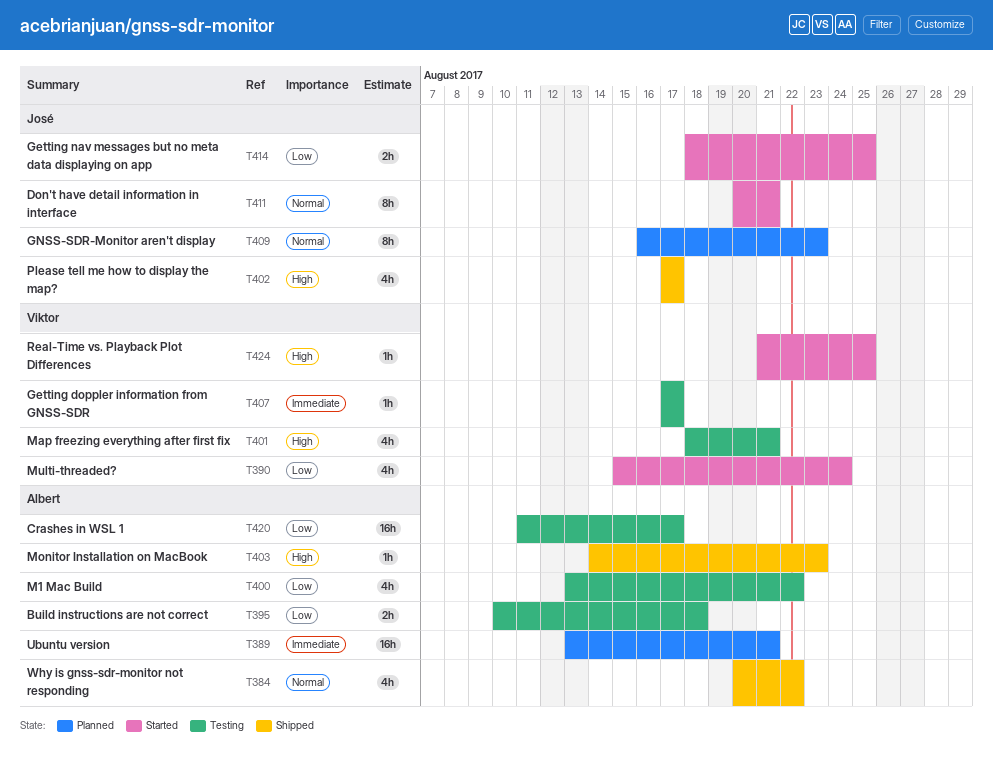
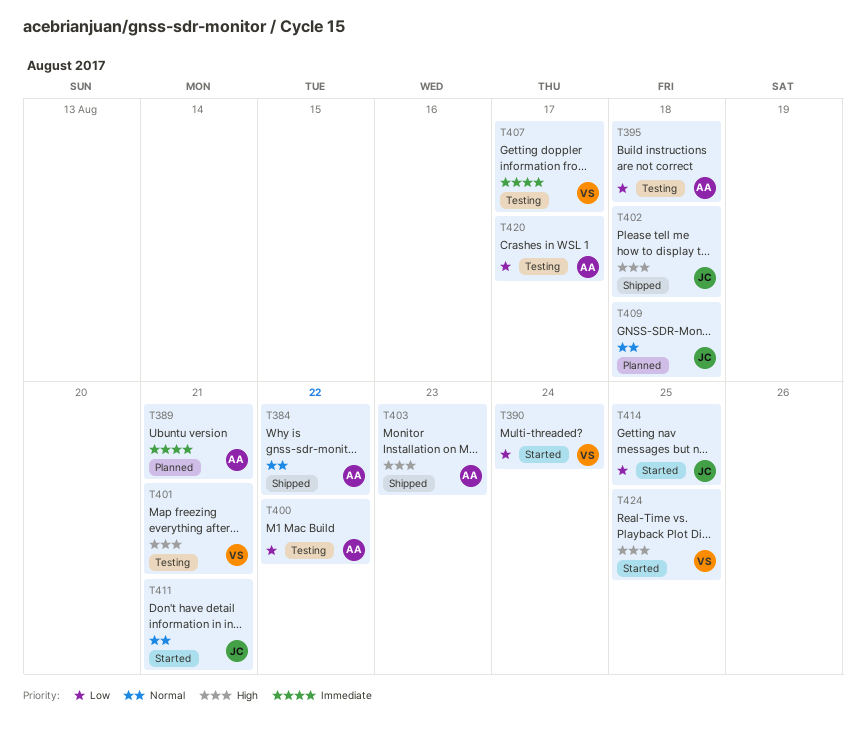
T402, due: Aug 17 -> Aug 18
T409, due: Aug 23 -> Aug 18

